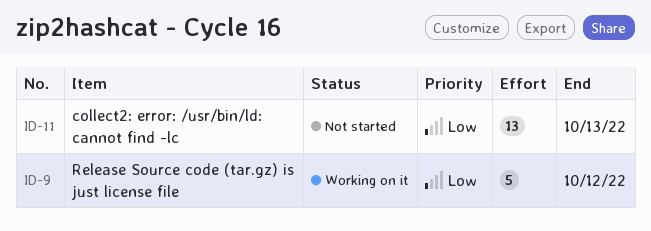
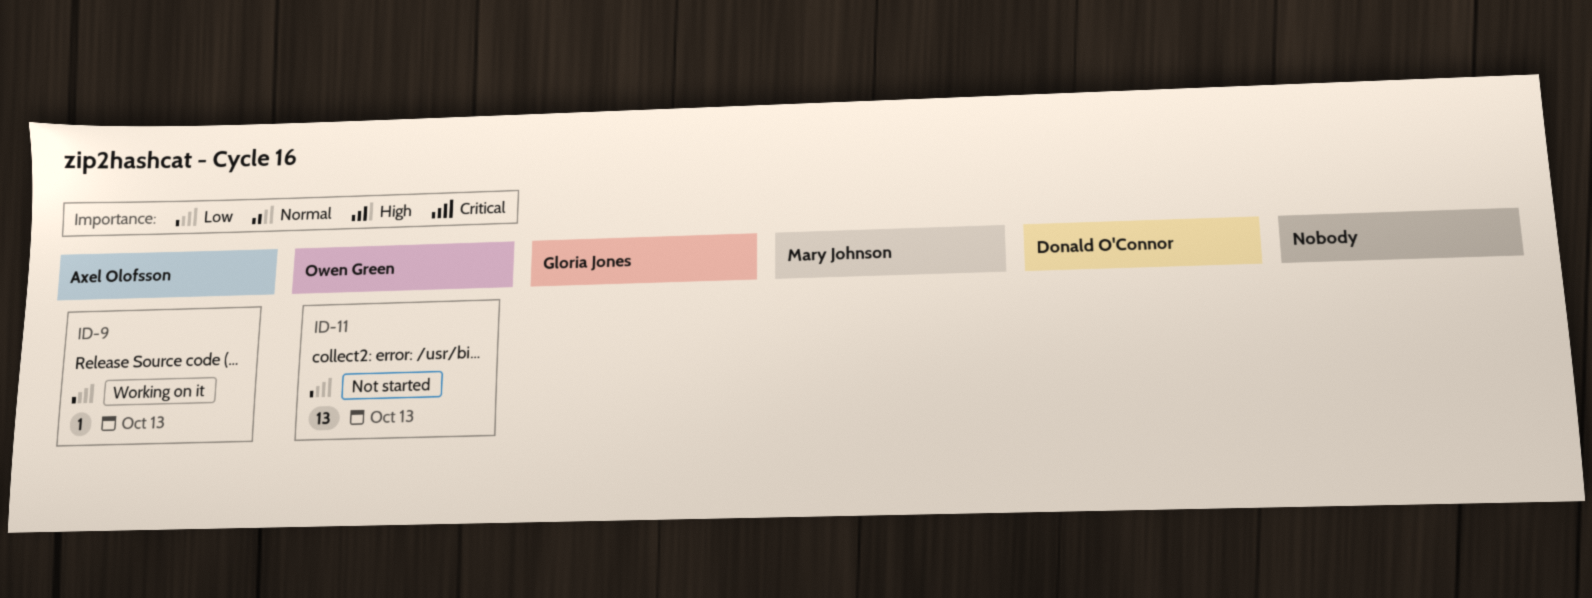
ID-9, estimate: 5 -> 1
ID-9, due: Oct 12 -> Oct 13

